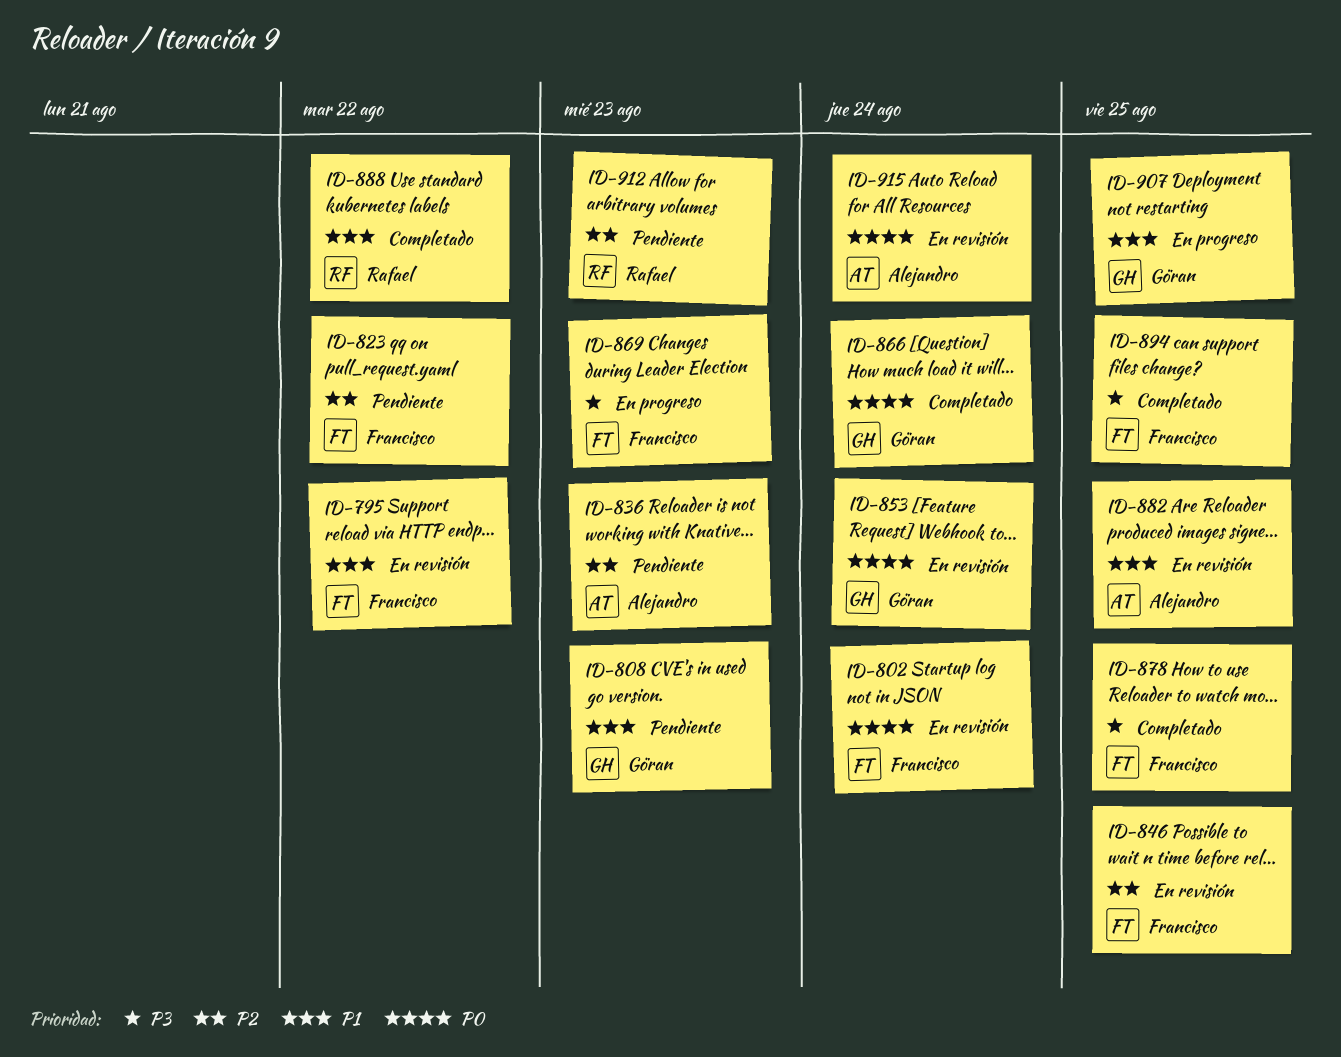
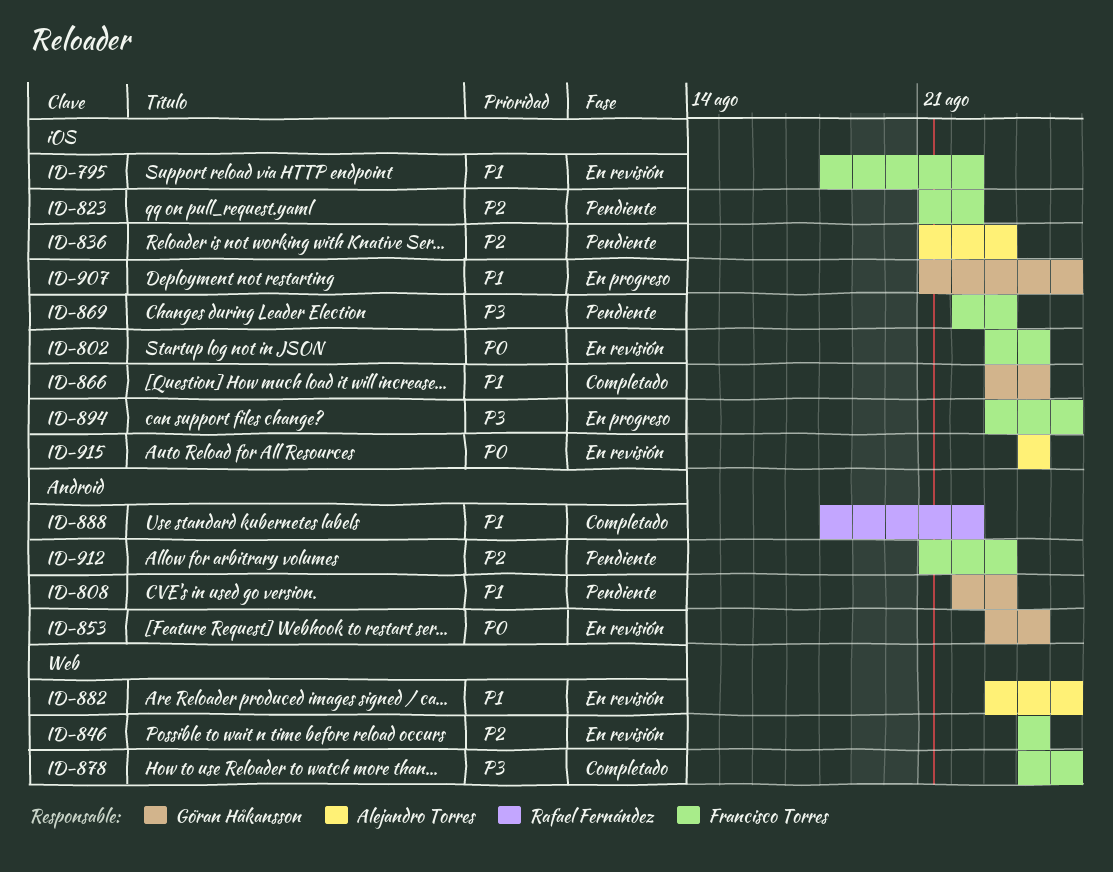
ID-846, due: Aug 25 -> Aug 24
ID-866, priority: P0 -> P1
ID-869, status: En progreso -> Pendiente
ID-894, status: Completado -> En progreso
ID-912, owner: Rafael Fernández -> Francisco Torres

